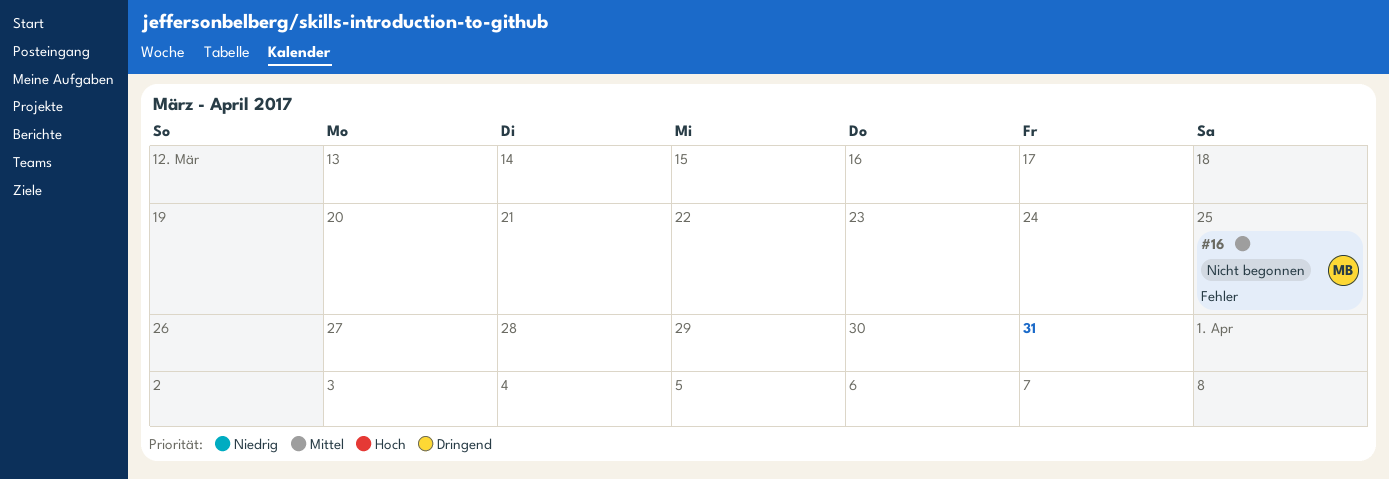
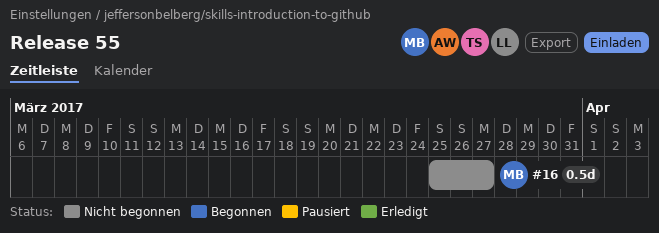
#16, due: Mar 25 -> Mar 27

